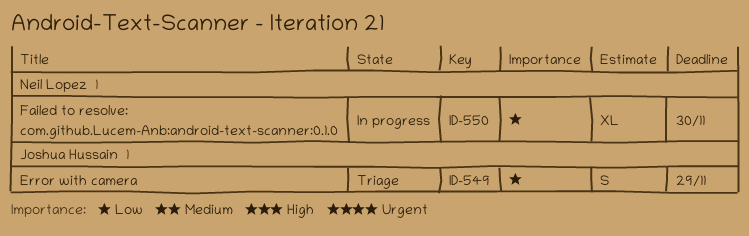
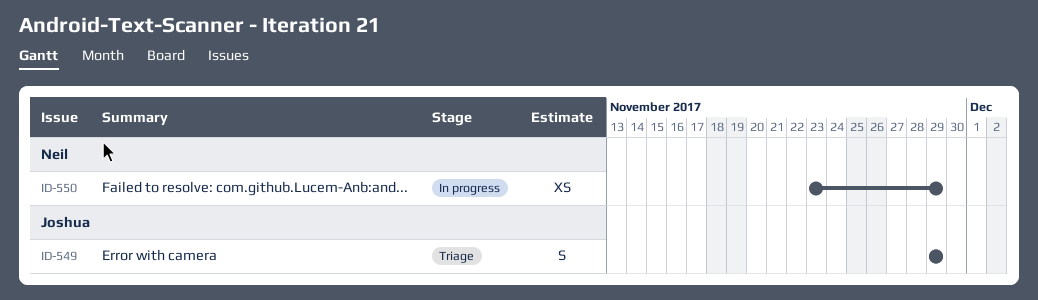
ID-550, estimate: XL -> XS
ID-550, due: Nov 30 -> Nov 29

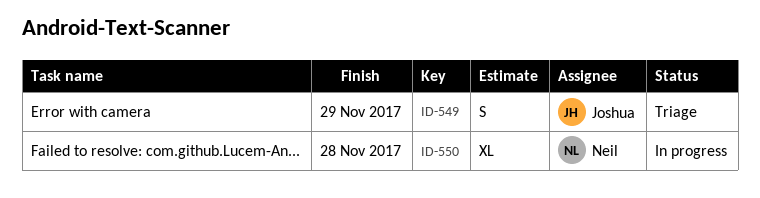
ID-550, estimate: XS -> XL
ID-550, due: Nov 29 -> Nov 28

